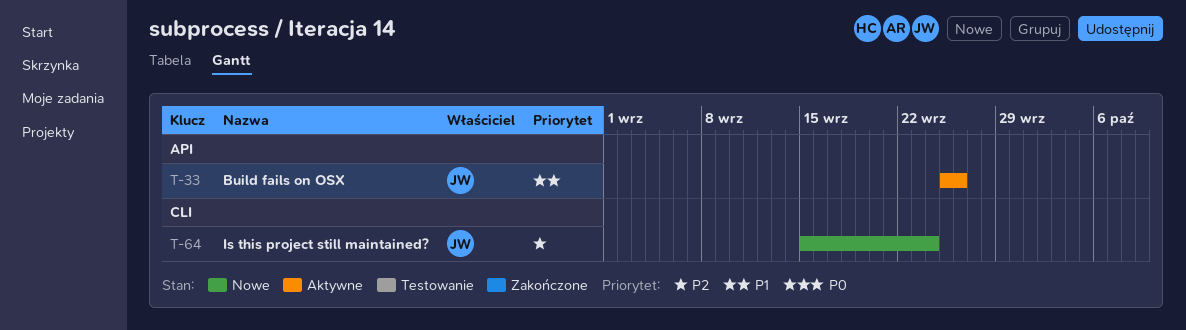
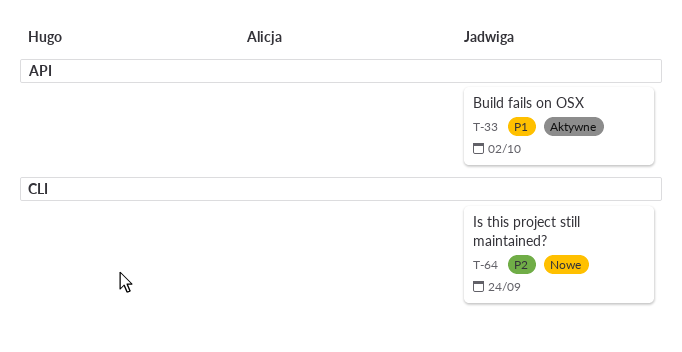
T-33, due: Sep 26 -> Oct 2

